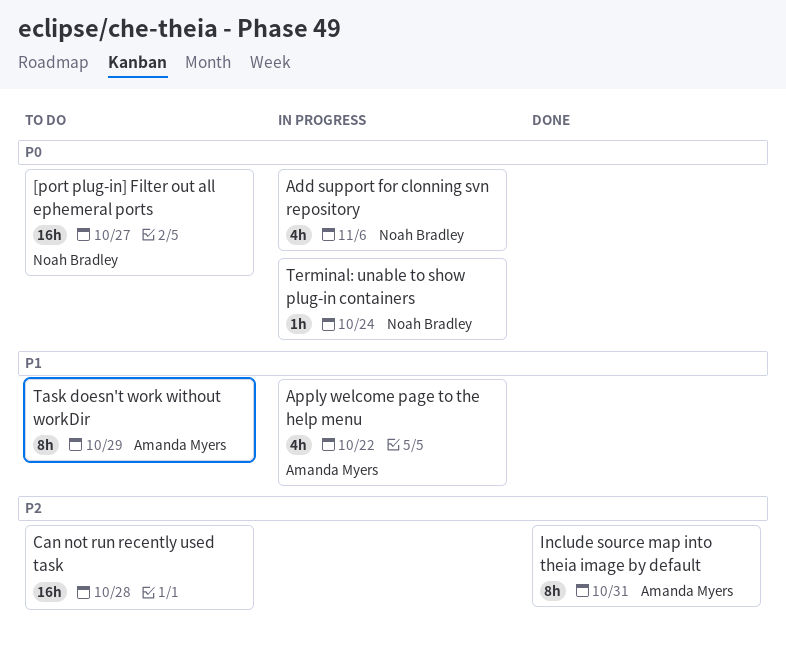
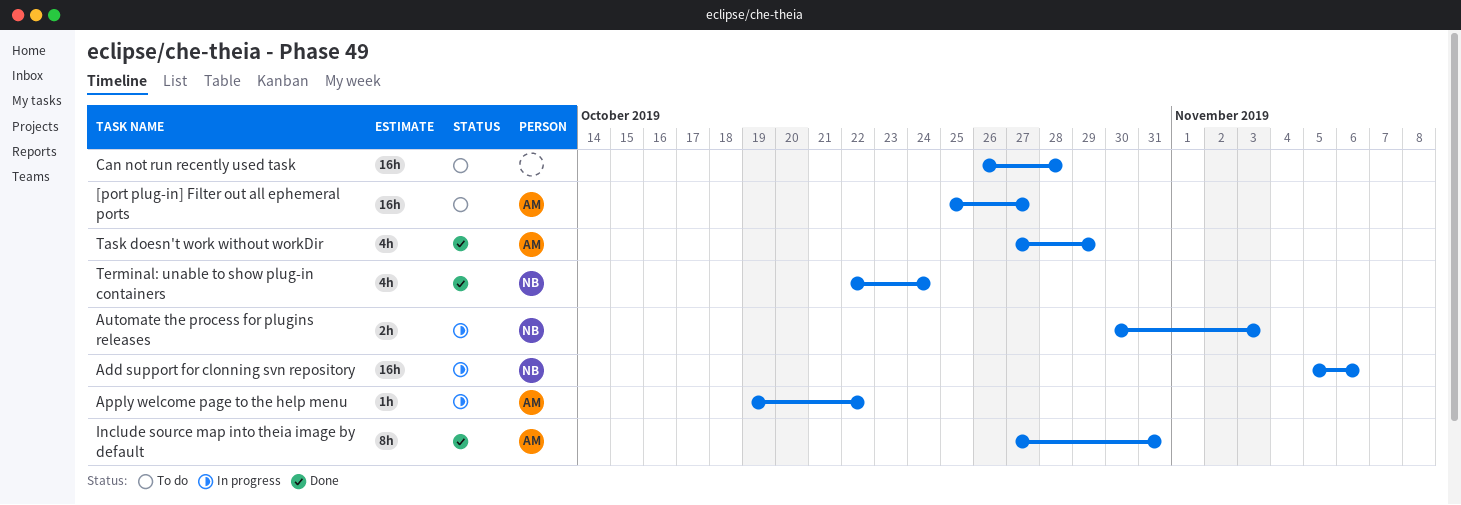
[port plug-in] Filter out all ephemeral ports, owner: Noah Bradley -> Amanda Myers
Add support for clonning svn repository, estimate: 4h -> 16h
Apply welcome page to the help menu, estimate: 4h -> 1h
Automate the process for plugins releases: none -> present
Task doesn't work without workDir, status: To do -> Done
Task doesn't work without workDir, estimate: 8h -> 4h
Terminal: unable to show plug-in containers, status: In progress -> Done
Terminal: unable to show plug-in containers, estimate: 1h -> 4h

